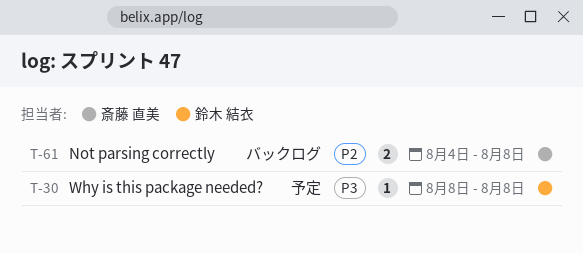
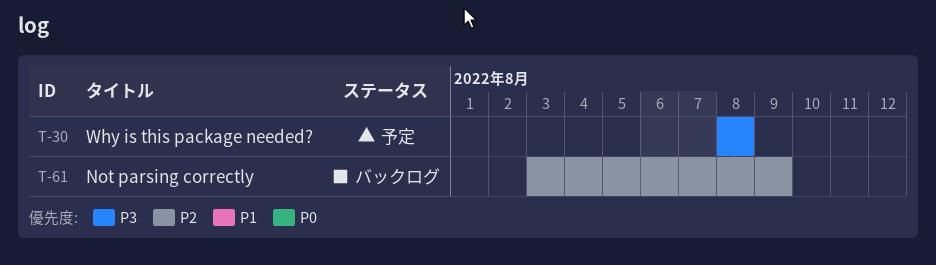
T-61, start: Aug 4 -> Aug 3
T-61, due: Aug 8 -> Aug 9

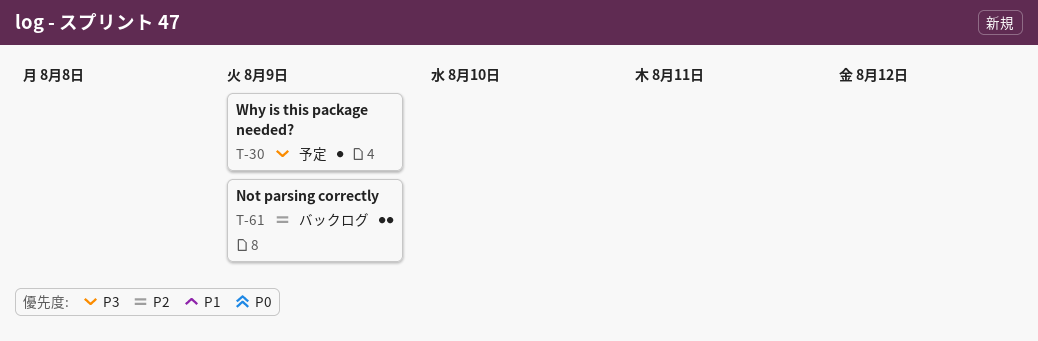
T-30, due: Aug 8 -> Aug 9

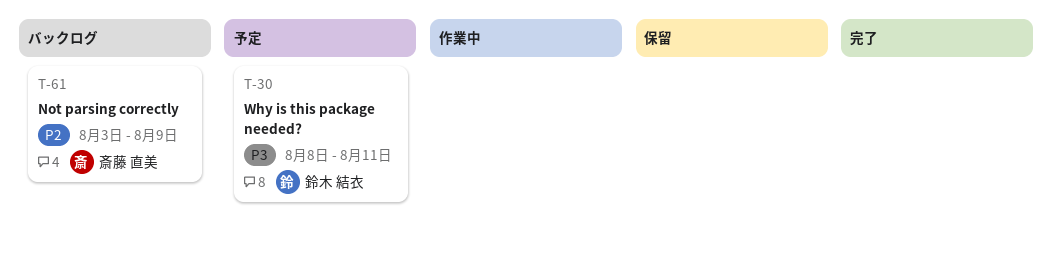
T-30, due: Aug 9 -> Aug 11

